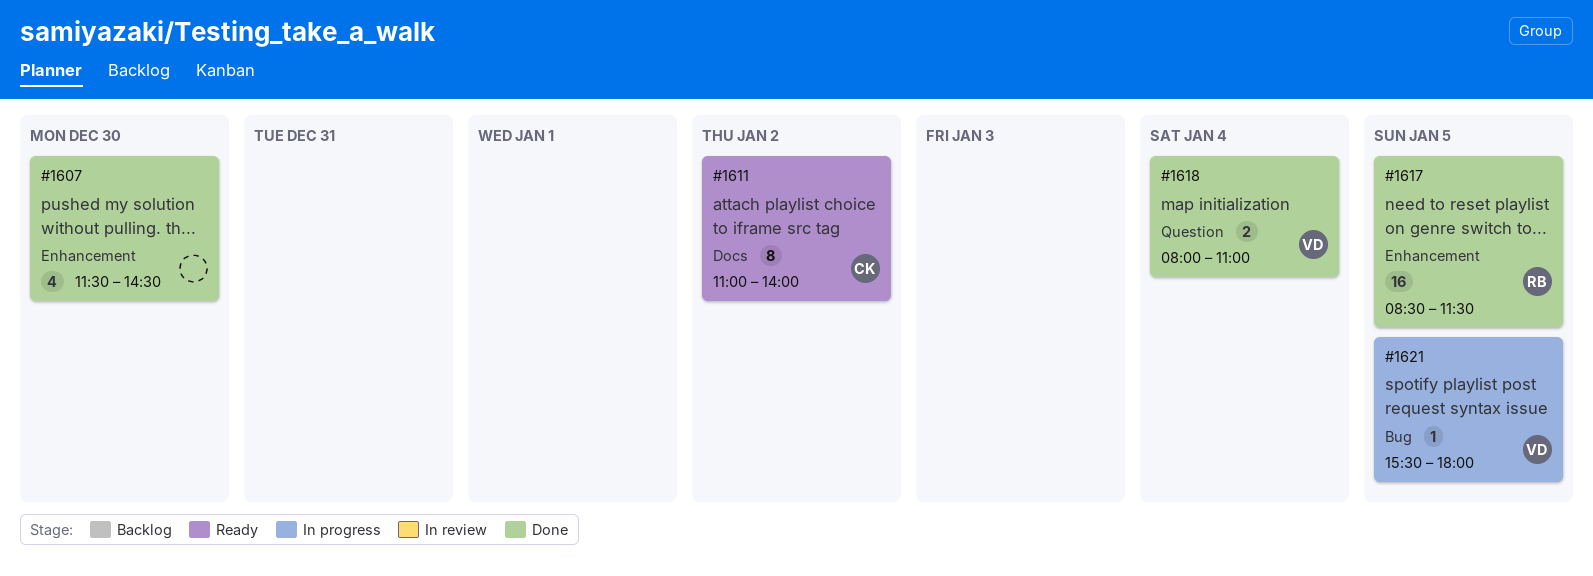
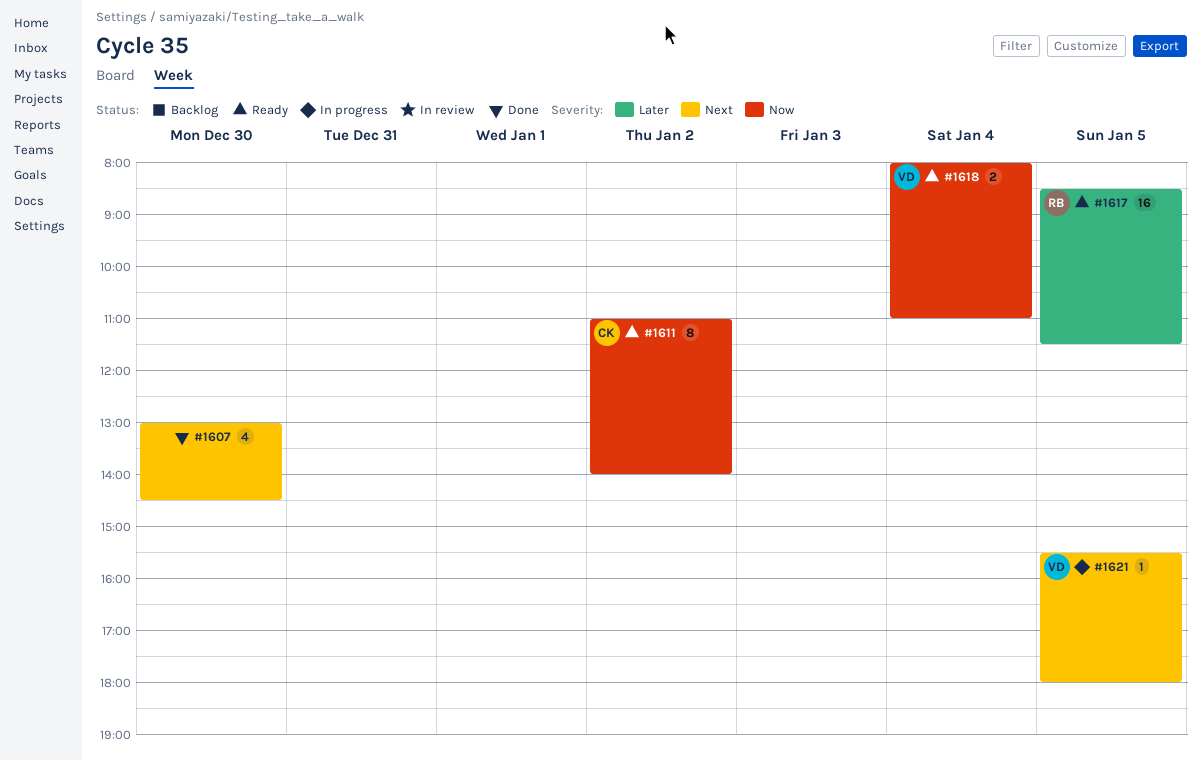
#1607, begins: 11:30 -> 13:00
#1617, status: Done -> Ready
#1618, status: Done -> Ready

